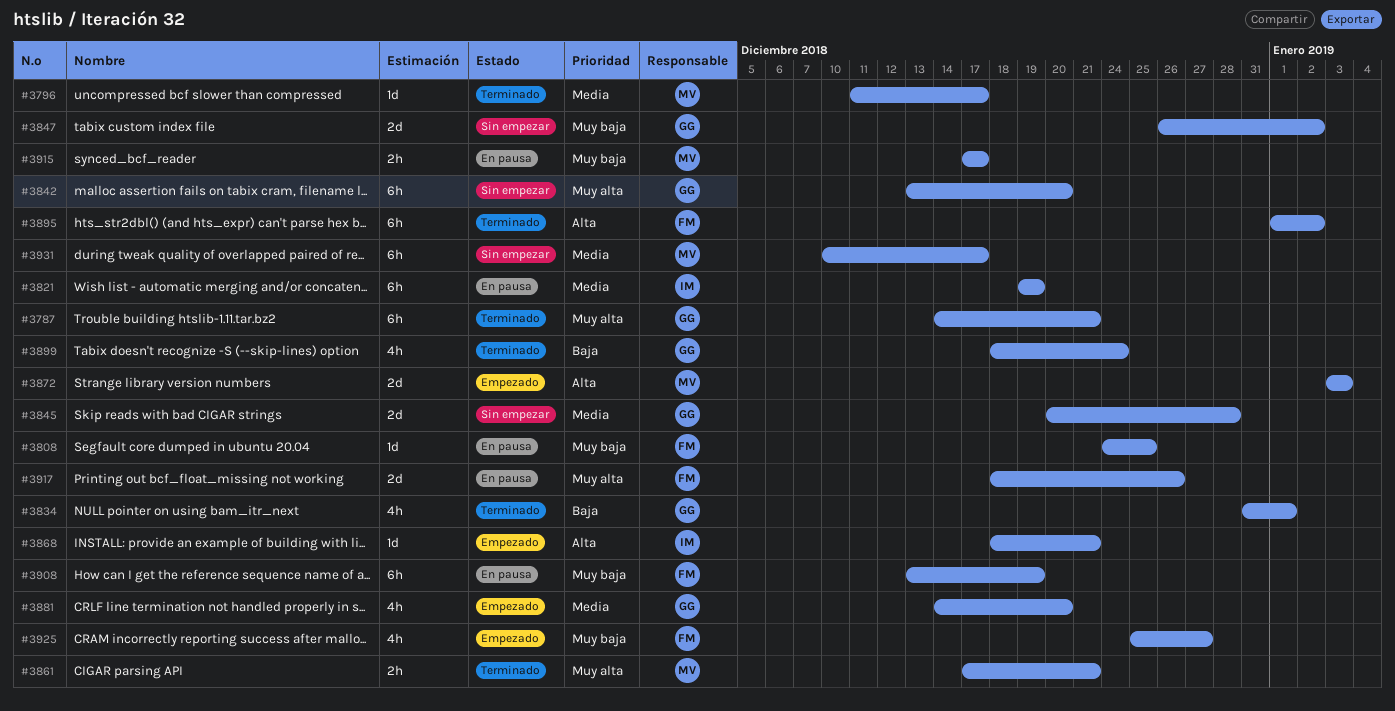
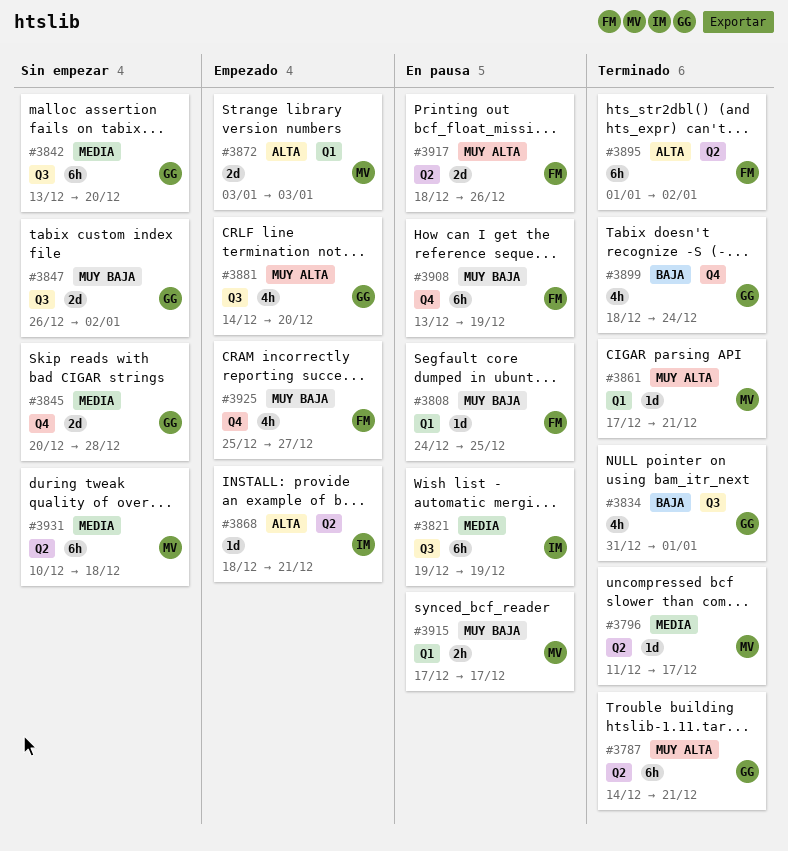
#3842, priority: Muy alta -> Media
#3861, estimate: 2h -> 1d
#3881, priority: Media -> Muy alta
#3931, due: Dec 17 -> Dec 18

